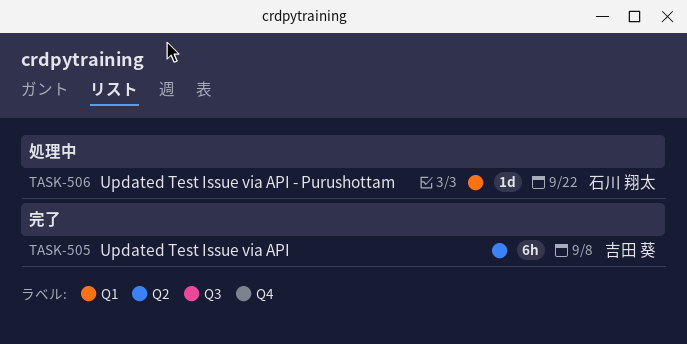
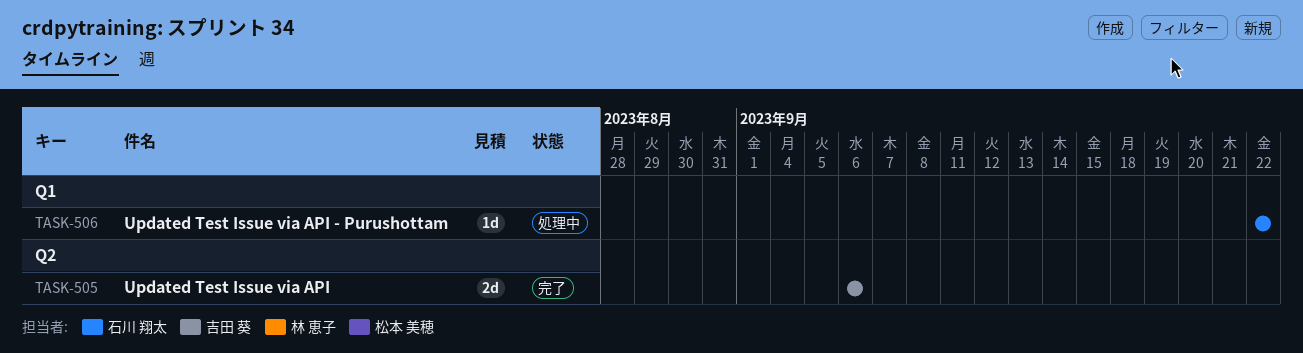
TASK-505, estimate: 6h -> 2d
TASK-505, due: Sep 8 -> Sep 6

